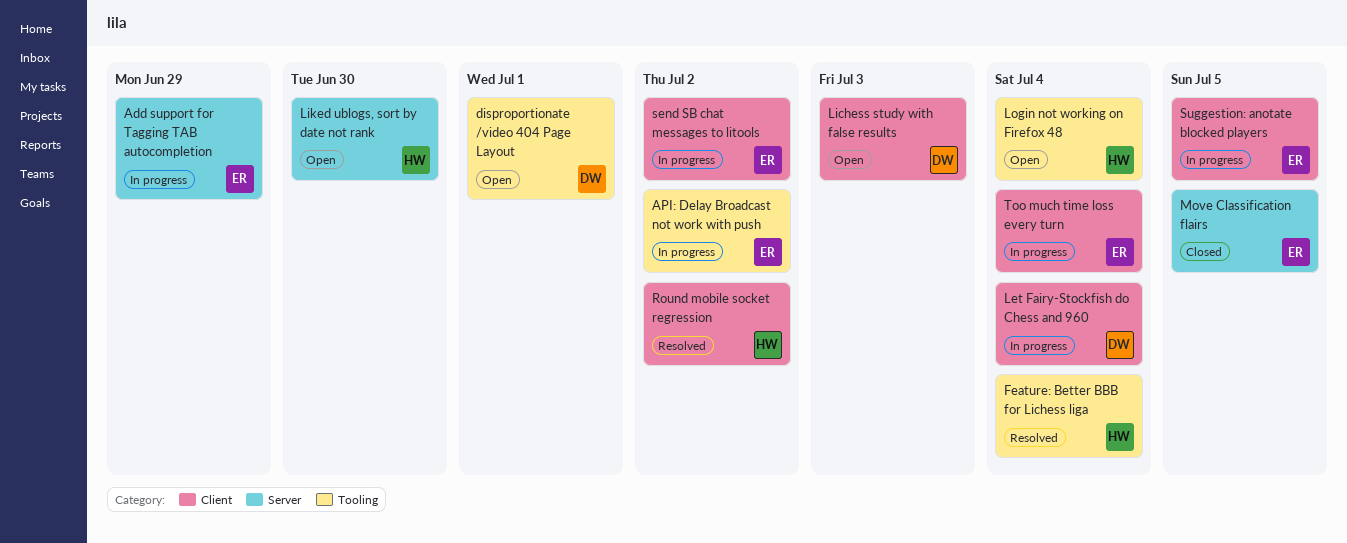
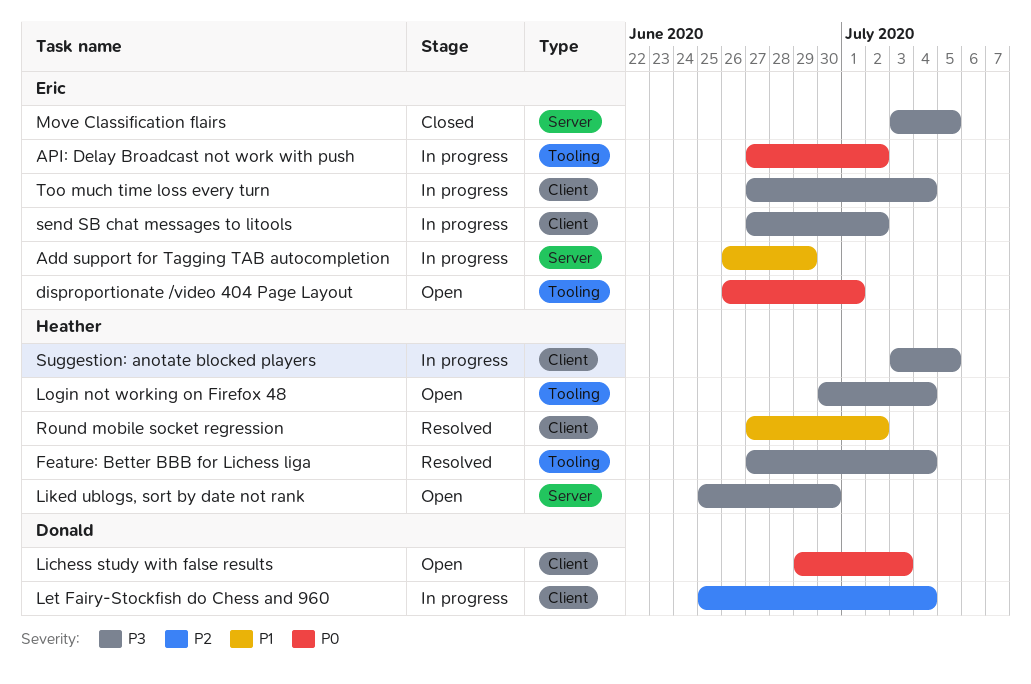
disproportionate /video 404 Page Layout, owner: Donald -> Eric
Suggestion: anotate blocked players, owner: Eric -> Heather

